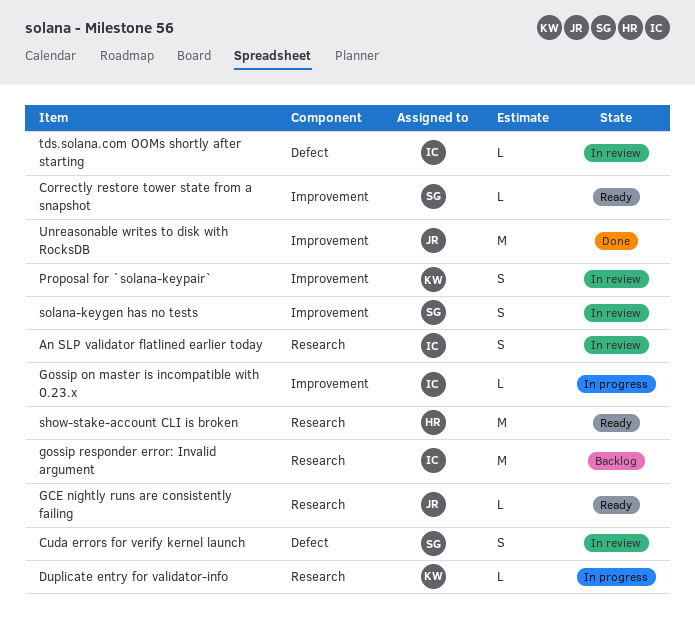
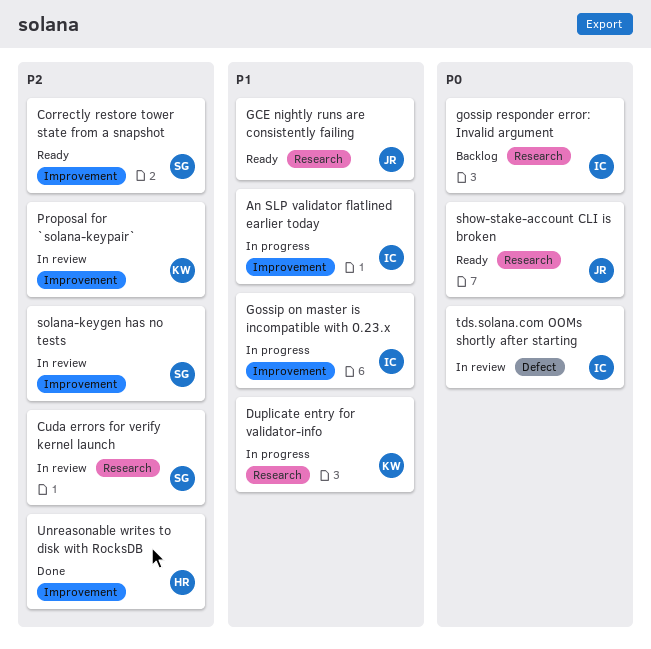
An SLP validator flatlined earlier today, status: In review -> In progress
An SLP validator flatlined earlier today, label: Research -> Improvement
Cuda errors for verify kernel launch, label: Defect -> Research
show-stake-account CLI is broken, owner: HR -> JR
Unreasonable writes to disk with RocksDB, owner: JR -> HR

